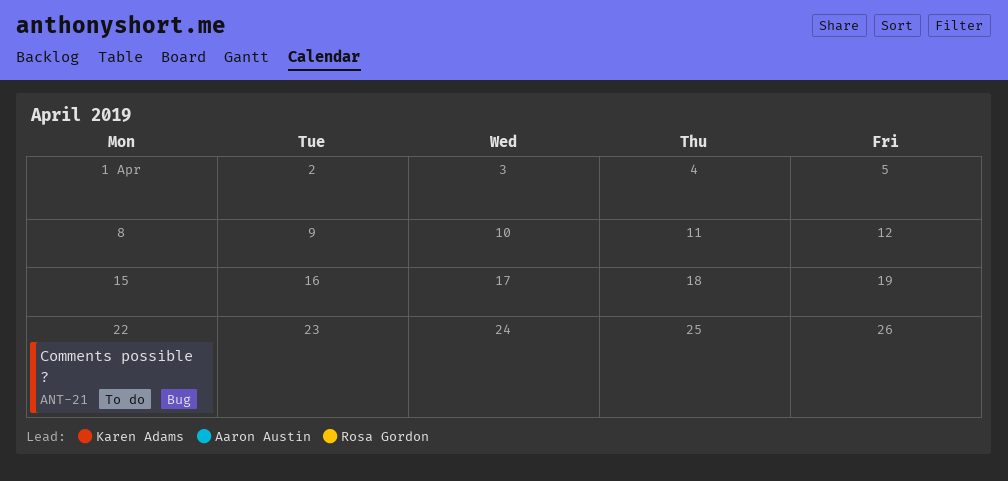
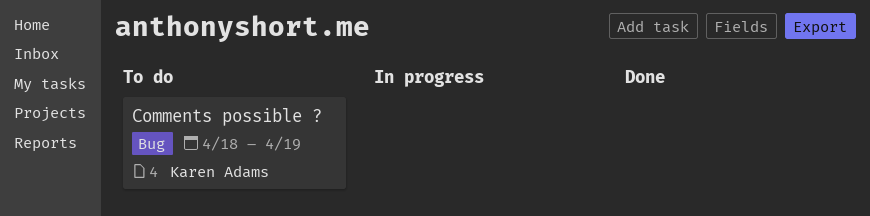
Comments possible ?, due: Apr 22 -> Apr 19

